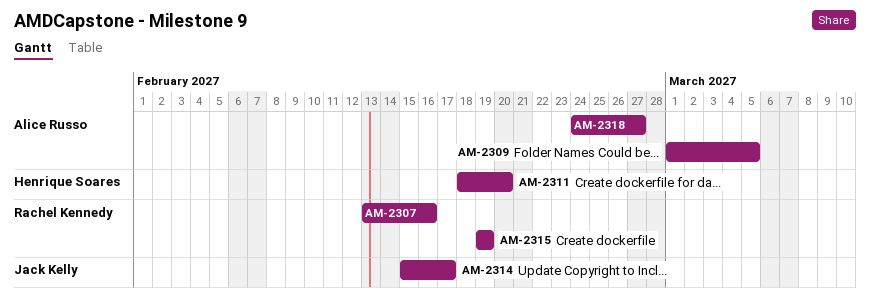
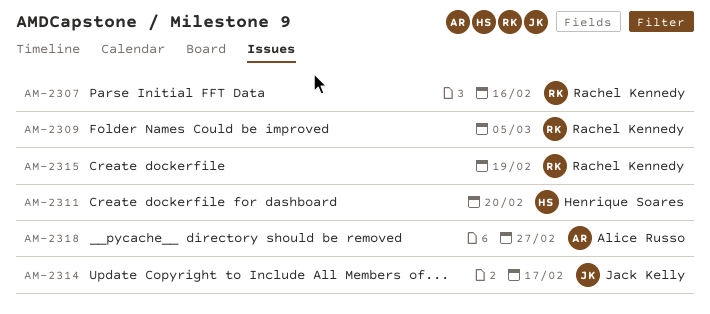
AM-2309, owner: Alice Russo -> Rachel Kennedy

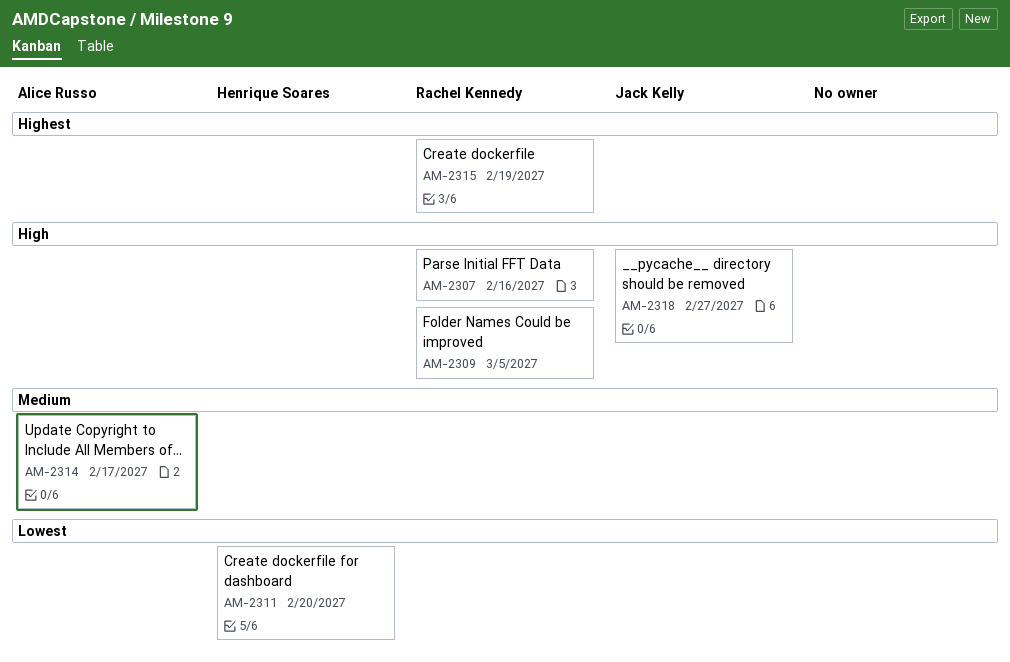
AM-2314, owner: Jack Kelly -> Alice Russo
AM-2318, owner: Alice Russo -> Jack Kelly

